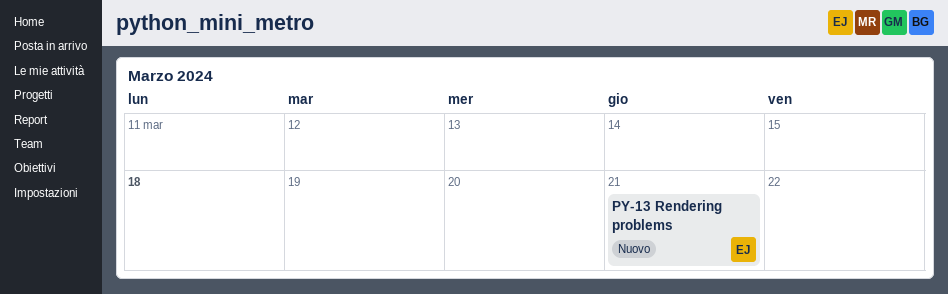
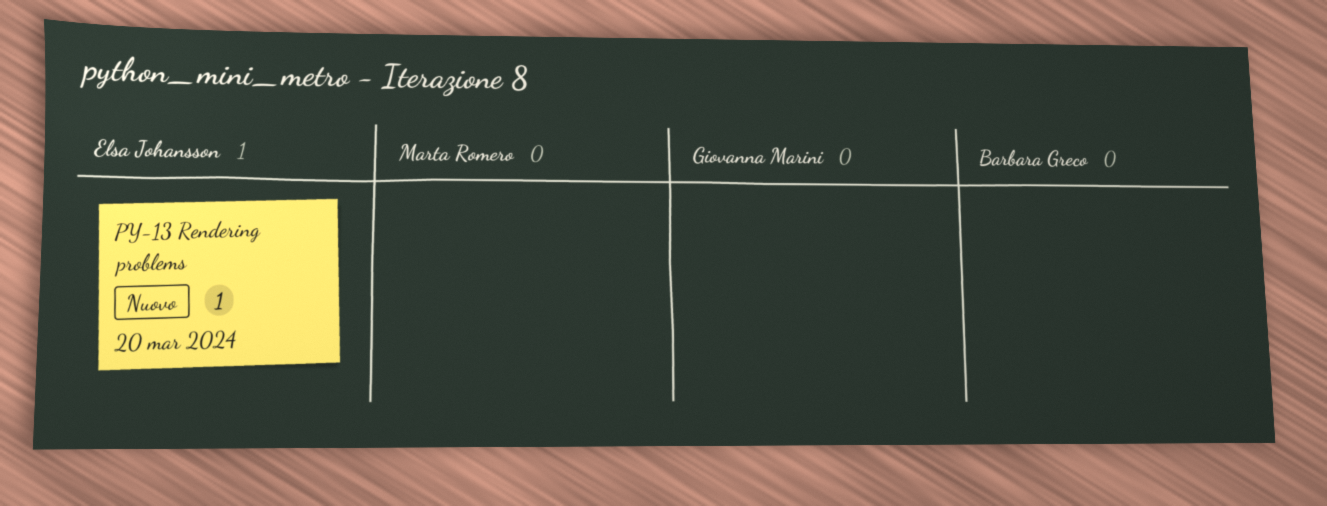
PY-13, due: Mar 21 -> Mar 20

